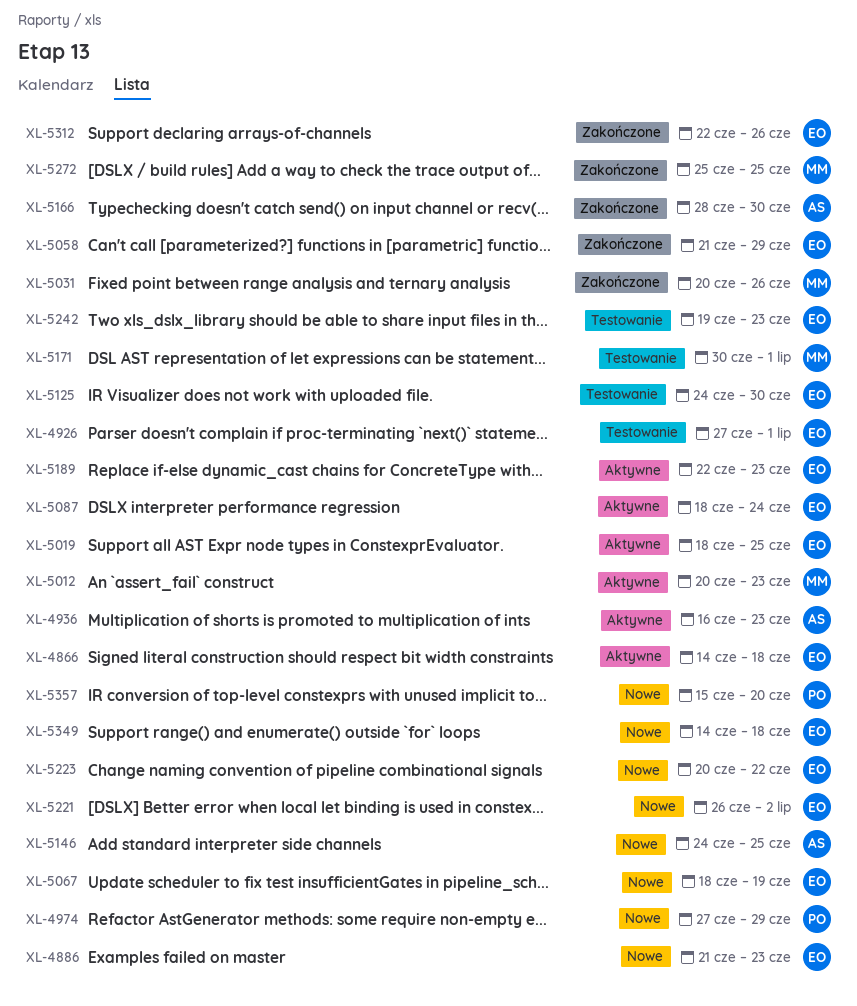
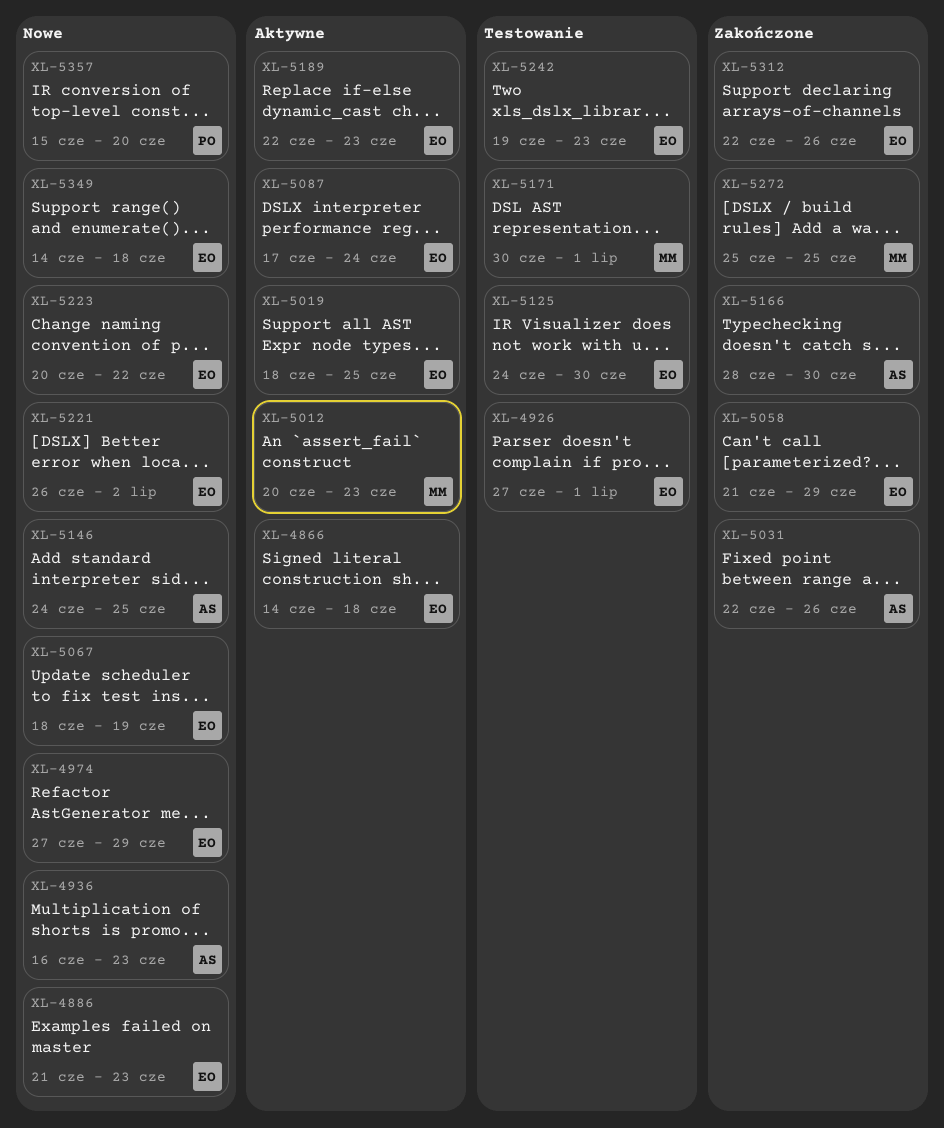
XL-4936, status: Aktywne -> Nowe
XL-4974, owner: PO -> EO
XL-5031, owner: MM -> AS
XL-5031, start: Jun 20 -> Jun 22
XL-5087, start: Jun 18 -> Jun 17

